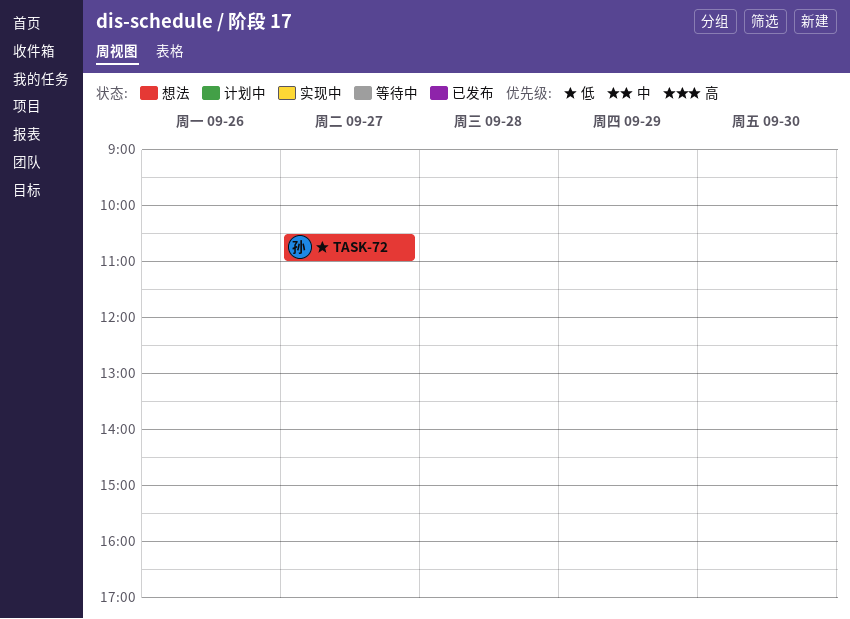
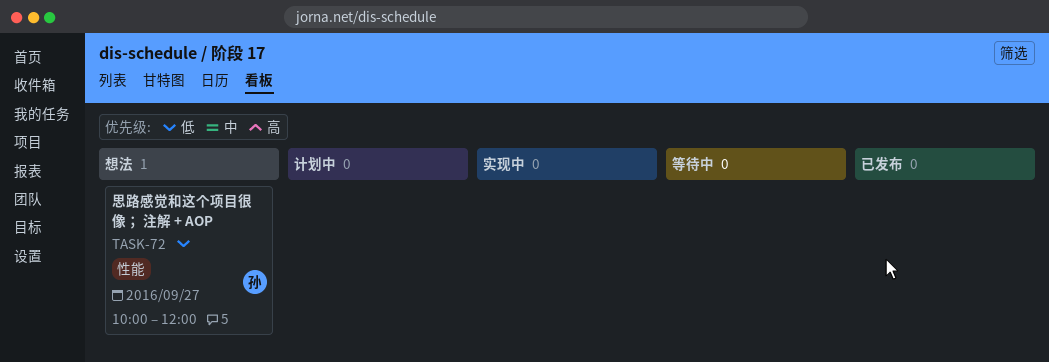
TASK-72, begins: 10:30 -> 10:00
TASK-72, ends: 11:00 -> 12:00

